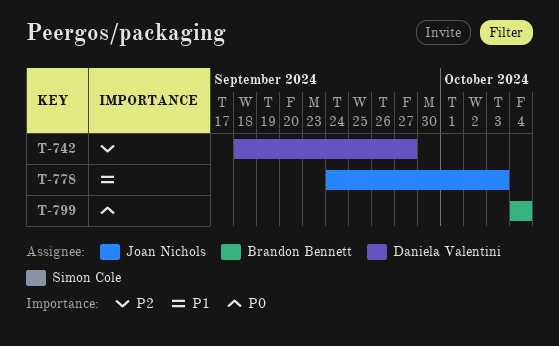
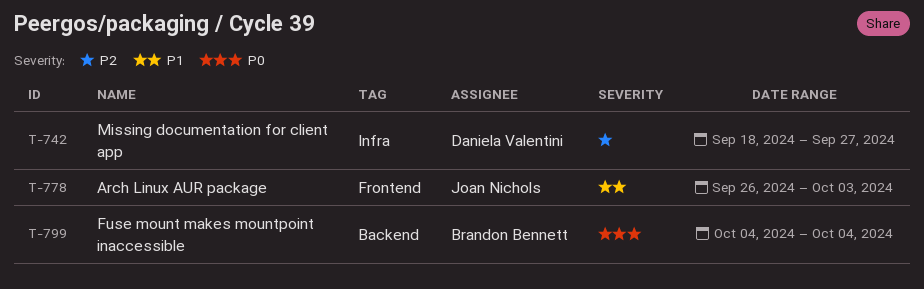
T-778, start: Sep 24 -> Sep 26

